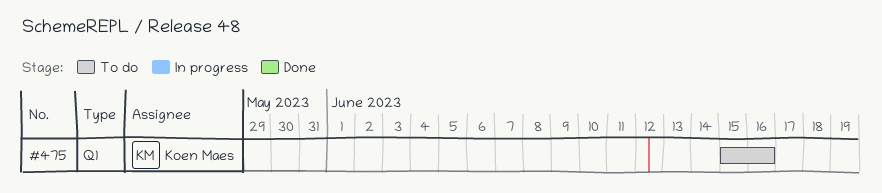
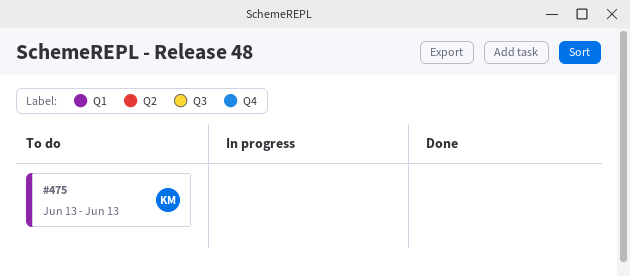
#475, start: Jun 15 -> Jun 13
#475, due: Jun 16 -> Jun 13

